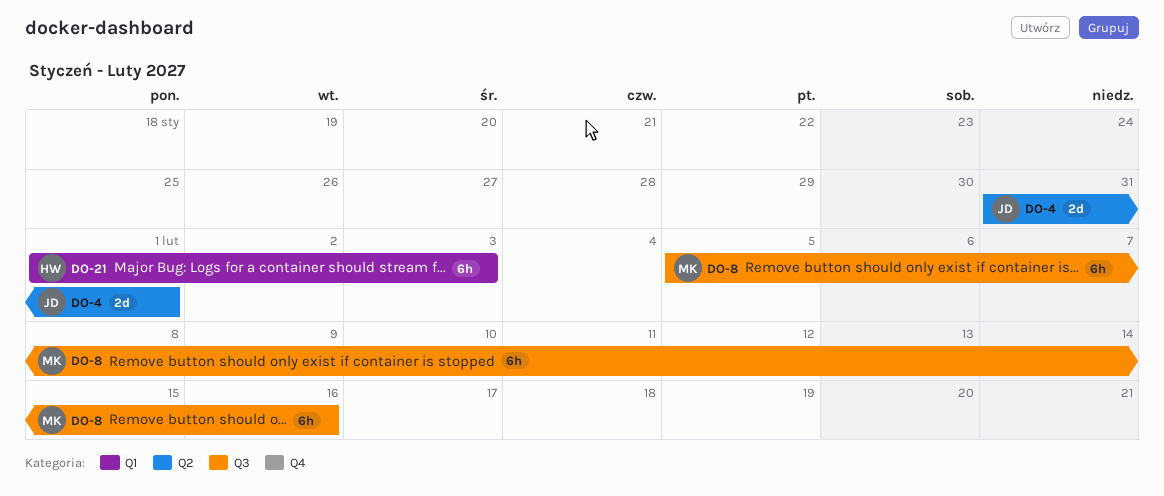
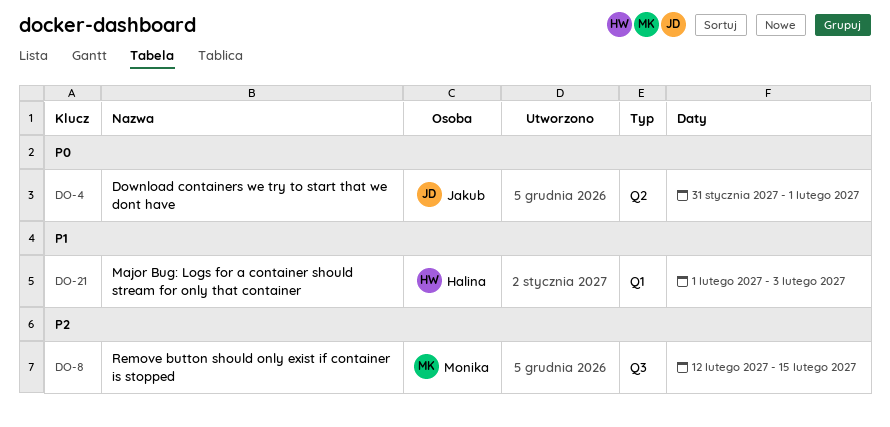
DO-8, start: Feb 5 -> Feb 12
DO-8, due: Feb 16 -> Feb 15

